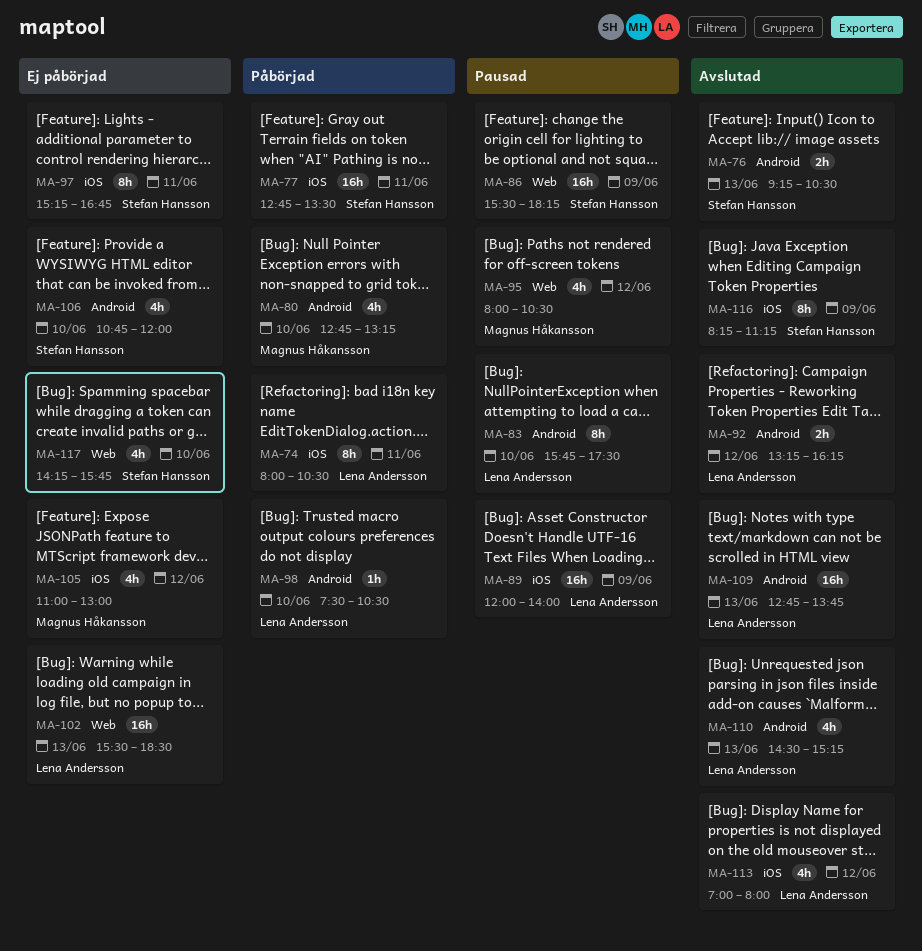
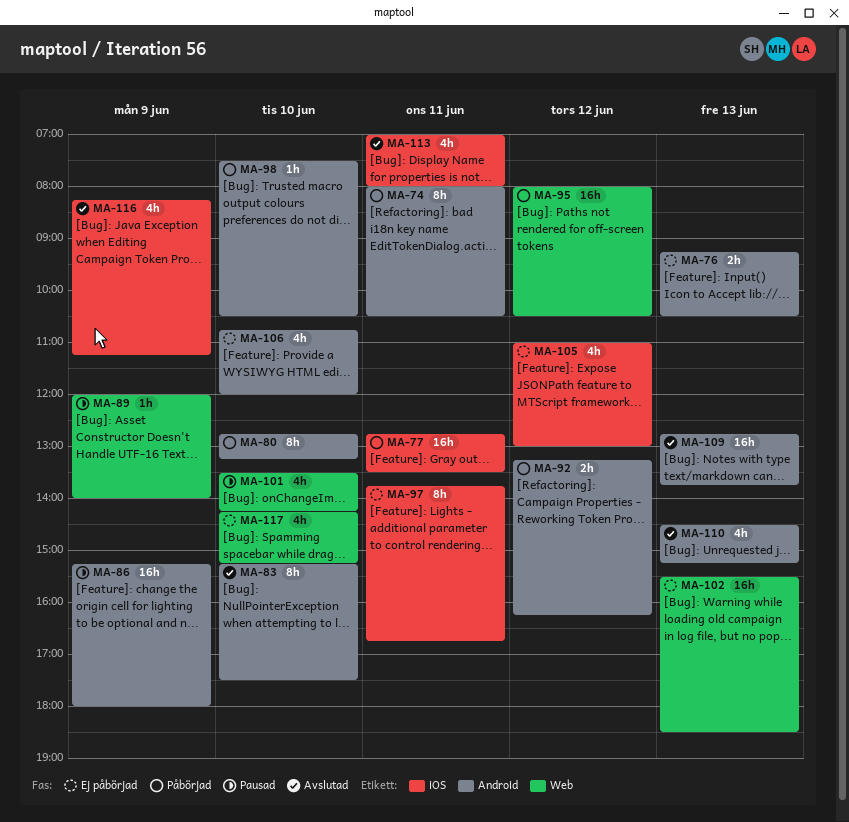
MA-74, label: iOS -> Android
MA-76, status: Avslutad -> Ej påbörjad
MA-80, estimate: 4h -> 8h
MA-83, status: Pausad -> Avslutad
MA-83, begins: 15:45 -> 15:15
MA-86, label: Web -> Android
MA-86, begins: 15:30 -> 15:15
MA-86, ends: 18:15 -> 18:00
MA-89, label: iOS -> Web
MA-89, estimate: 16h -> 1h
MA-92, status: Avslutad -> Påbörjad
MA-95, status: Pausad -> Påbörjad
MA-95, estimate: 4h -> 16h
MA-97, begins: 15:15 -> 13:45
MA-101: none -> present
MA-113, day: Jun 12 -> Jun 11
MA-116, estimate: 8h -> 4h
MA-117, ends: 15:45 -> 15:15

